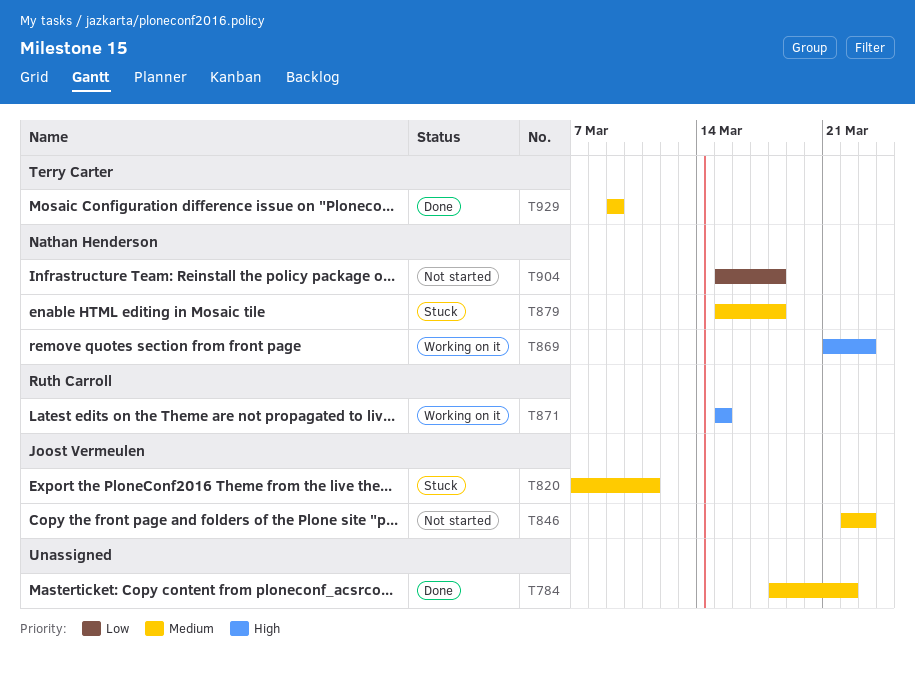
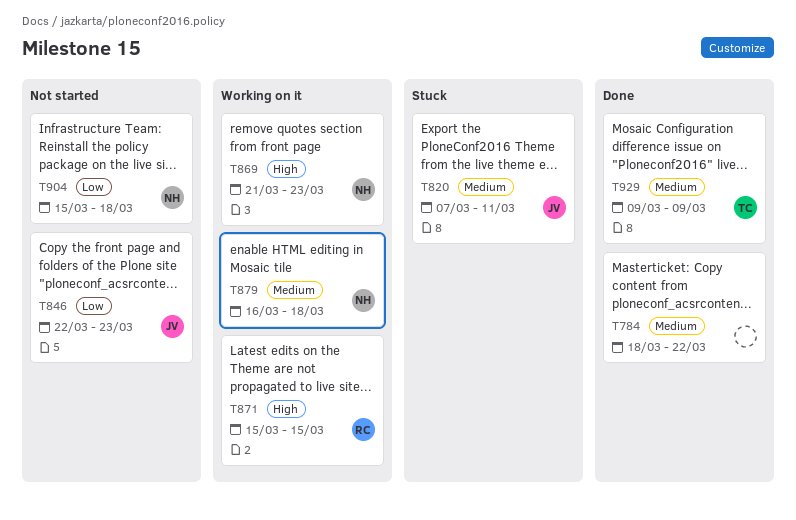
T846, priority: Medium -> Low
T879, status: Stuck -> Working on it
T879, start: Mar 15 -> Mar 16

